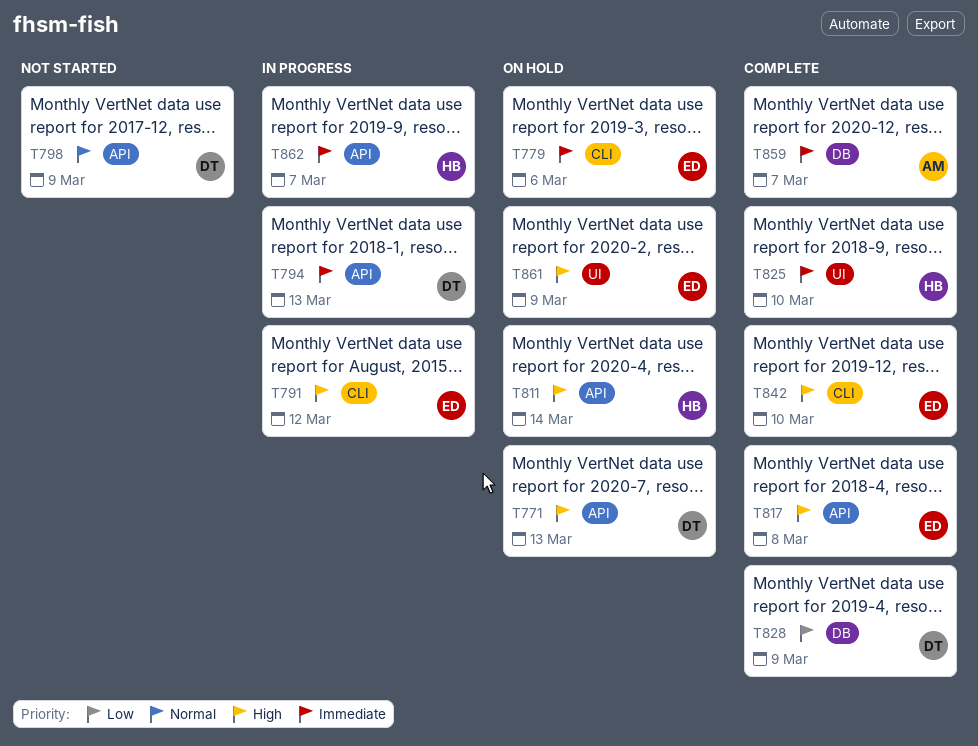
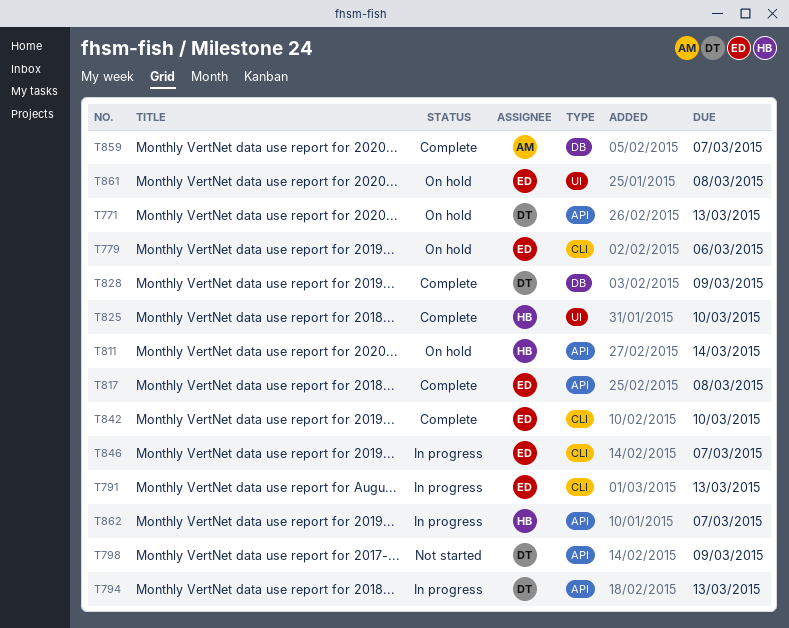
T791, due: Mar 12 -> Mar 13
T846: none -> present
T861, due: Mar 9 -> Mar 8

